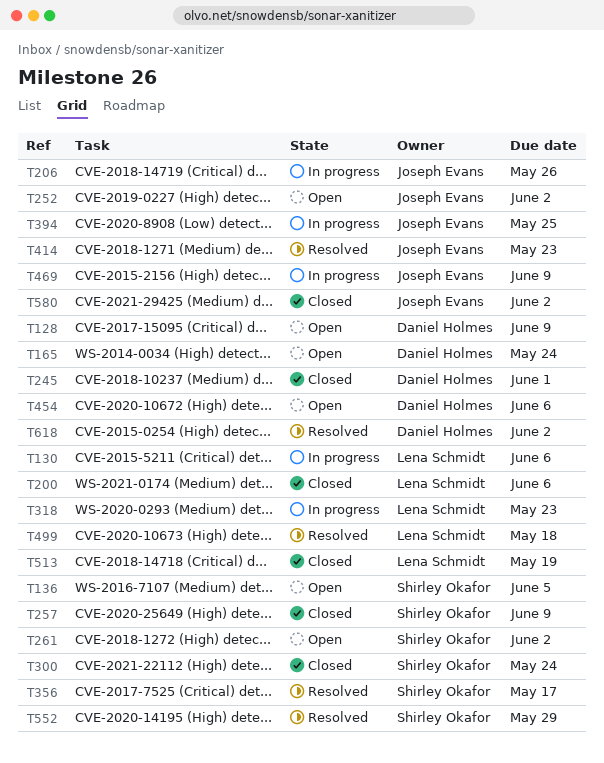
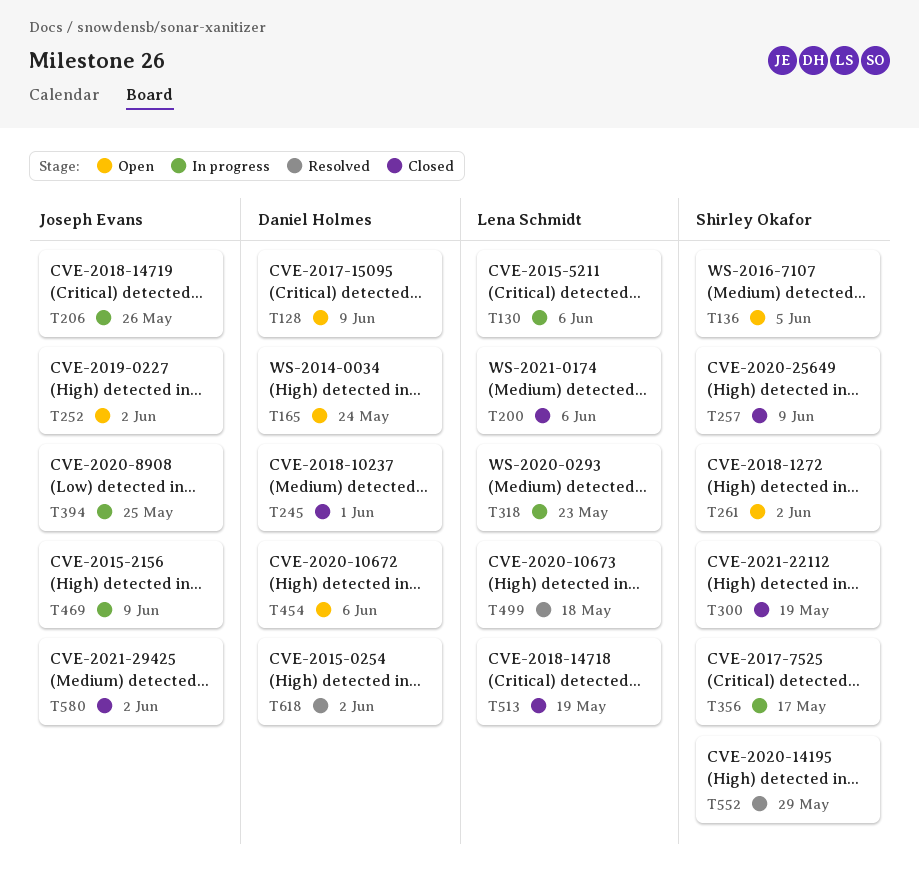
T300, due: May 24 -> May 19
T356, status: Resolved -> In progress
T414: present -> none

